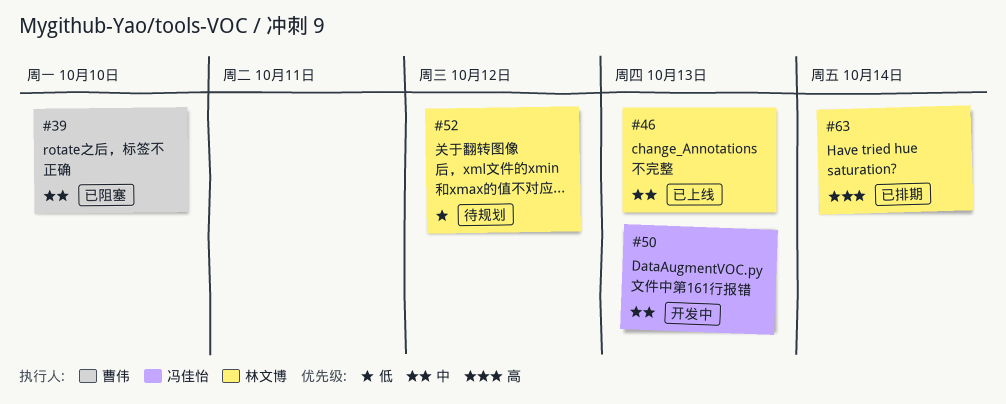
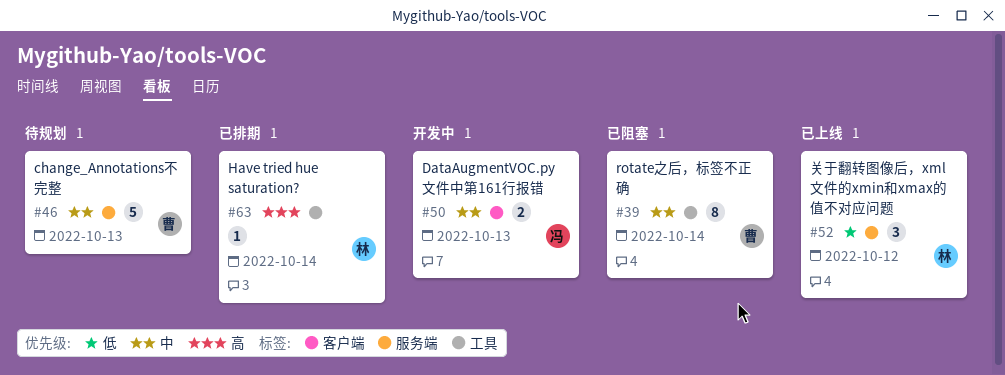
#39, due: Oct 10 -> Oct 14
#46, status: 已上线 -> 待规划
#46, owner: 林文博 -> 曹伟
#52, status: 待规划 -> 已上线

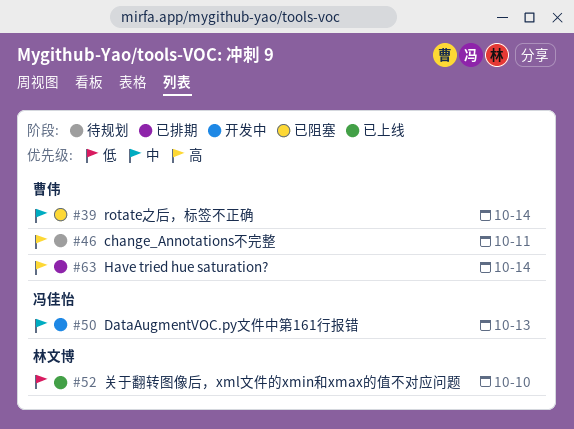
#46, priority: 中 -> 高
#46, due: Oct 13 -> Oct 11
#52, due: Oct 12 -> Oct 10
#63, owner: 林文博 -> 曹伟

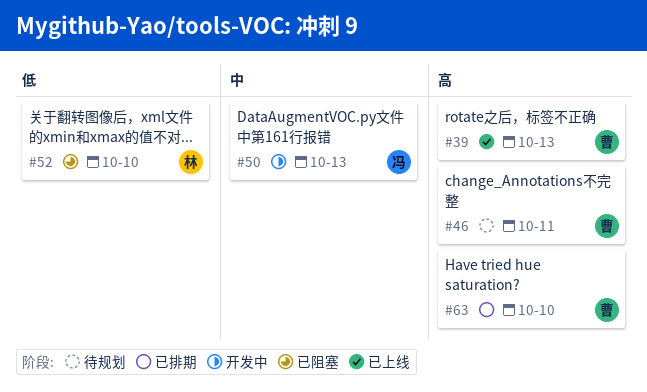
#39, status: 已阻塞 -> 已上线
#39, priority: 中 -> 高
#39, due: Oct 14 -> Oct 13
#52, status: 已上线 -> 已阻塞
#63, due: Oct 14 -> Oct 10

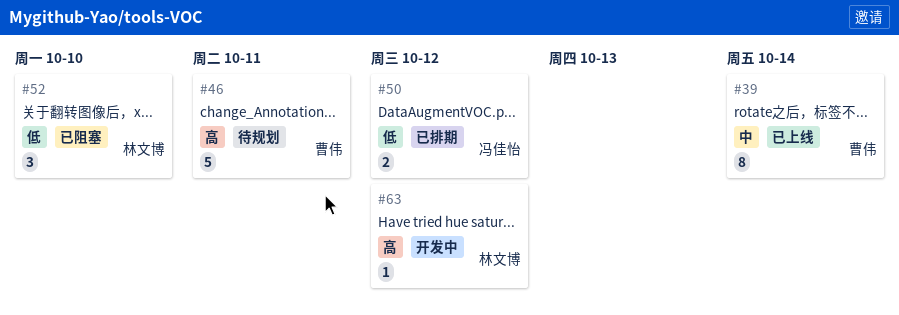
#39, priority: 高 -> 中
#39, due: Oct 13 -> Oct 14
#50, status: 开发中 -> 已排期
#50, priority: 中 -> 低
#50, due: Oct 13 -> Oct 12
#63, status: 已排期 -> 开发中
#63, owner: 曹伟 -> 林文博
#63, due: Oct 10 -> Oct 12

